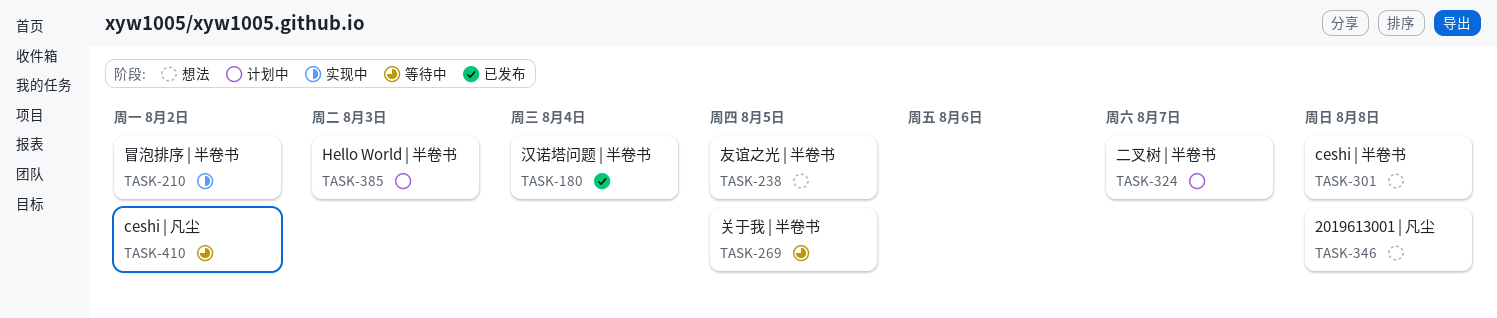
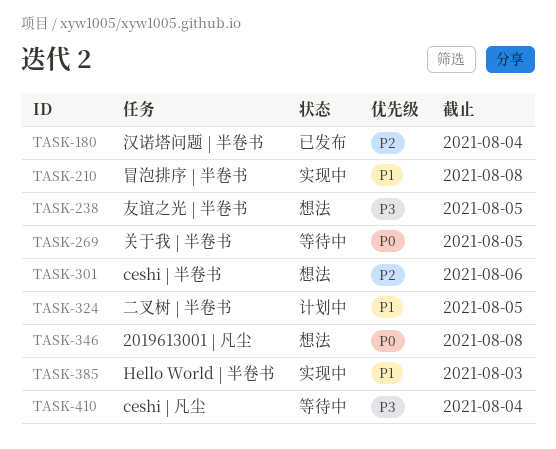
TASK-210, due: Aug 2 -> Aug 8
TASK-301, due: Aug 8 -> Aug 6
TASK-324, due: Aug 7 -> Aug 5
TASK-385, status: 计划中 -> 实现中
TASK-410, due: Aug 2 -> Aug 4

